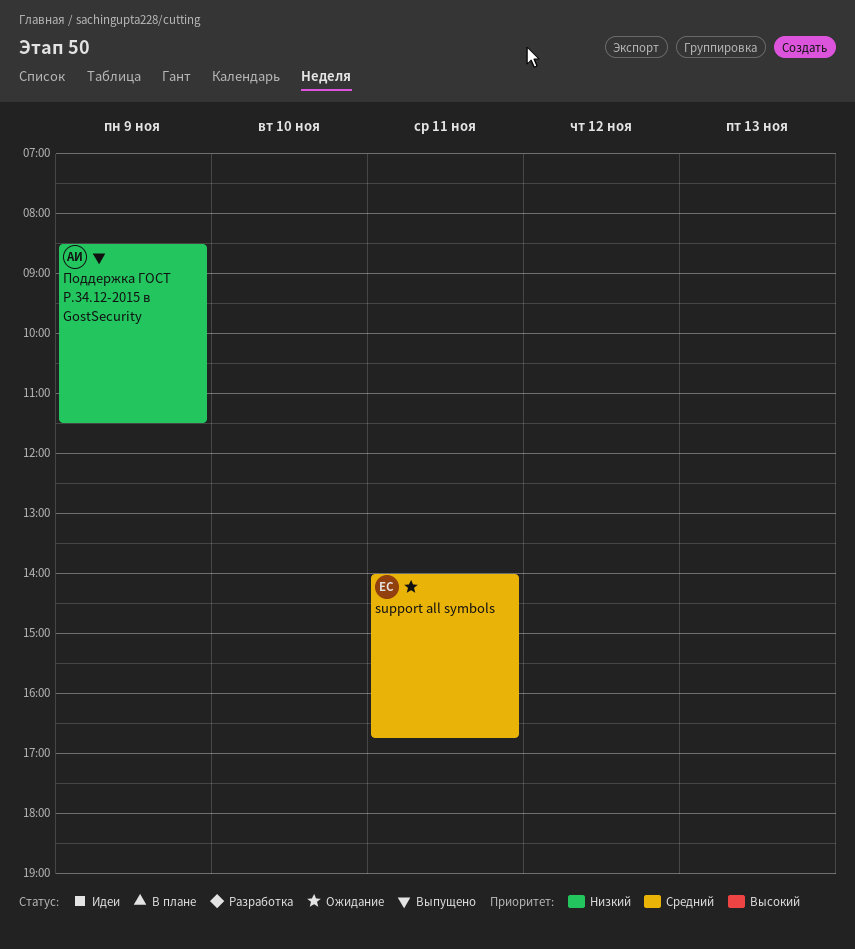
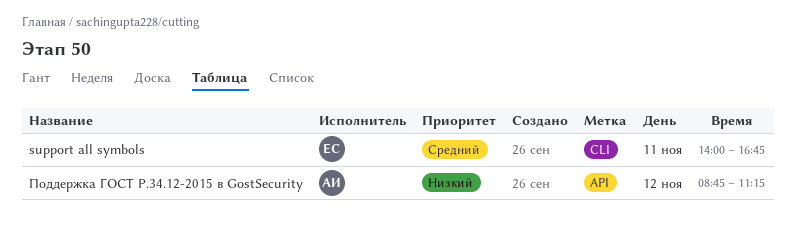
Поддержка ГОСТ Р.34.12-2015 в GostSecurity, day: Nov 9 -> Nov 12
Поддержка ГОСТ Р.34.12-2015 в GostSecurity, begins: 08:30 -> 08:45
Поддержка ГОСТ Р.34.12-2015 в GostSecurity, ends: 11:30 -> 11:15

